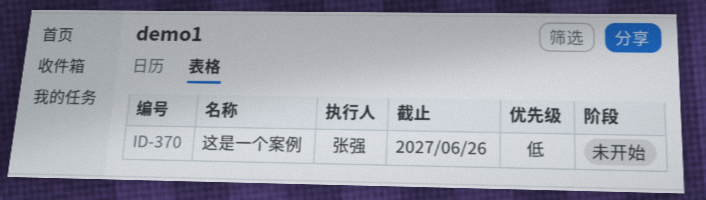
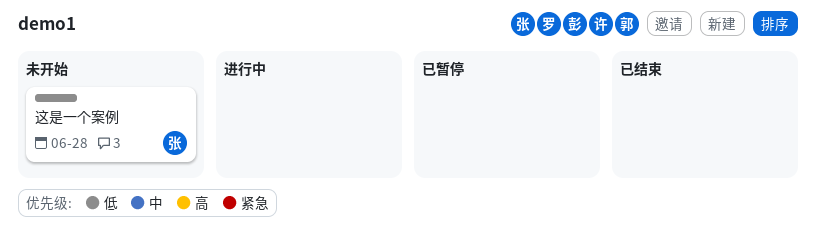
这是一个案例, due: Jun 26 -> Jun 28

